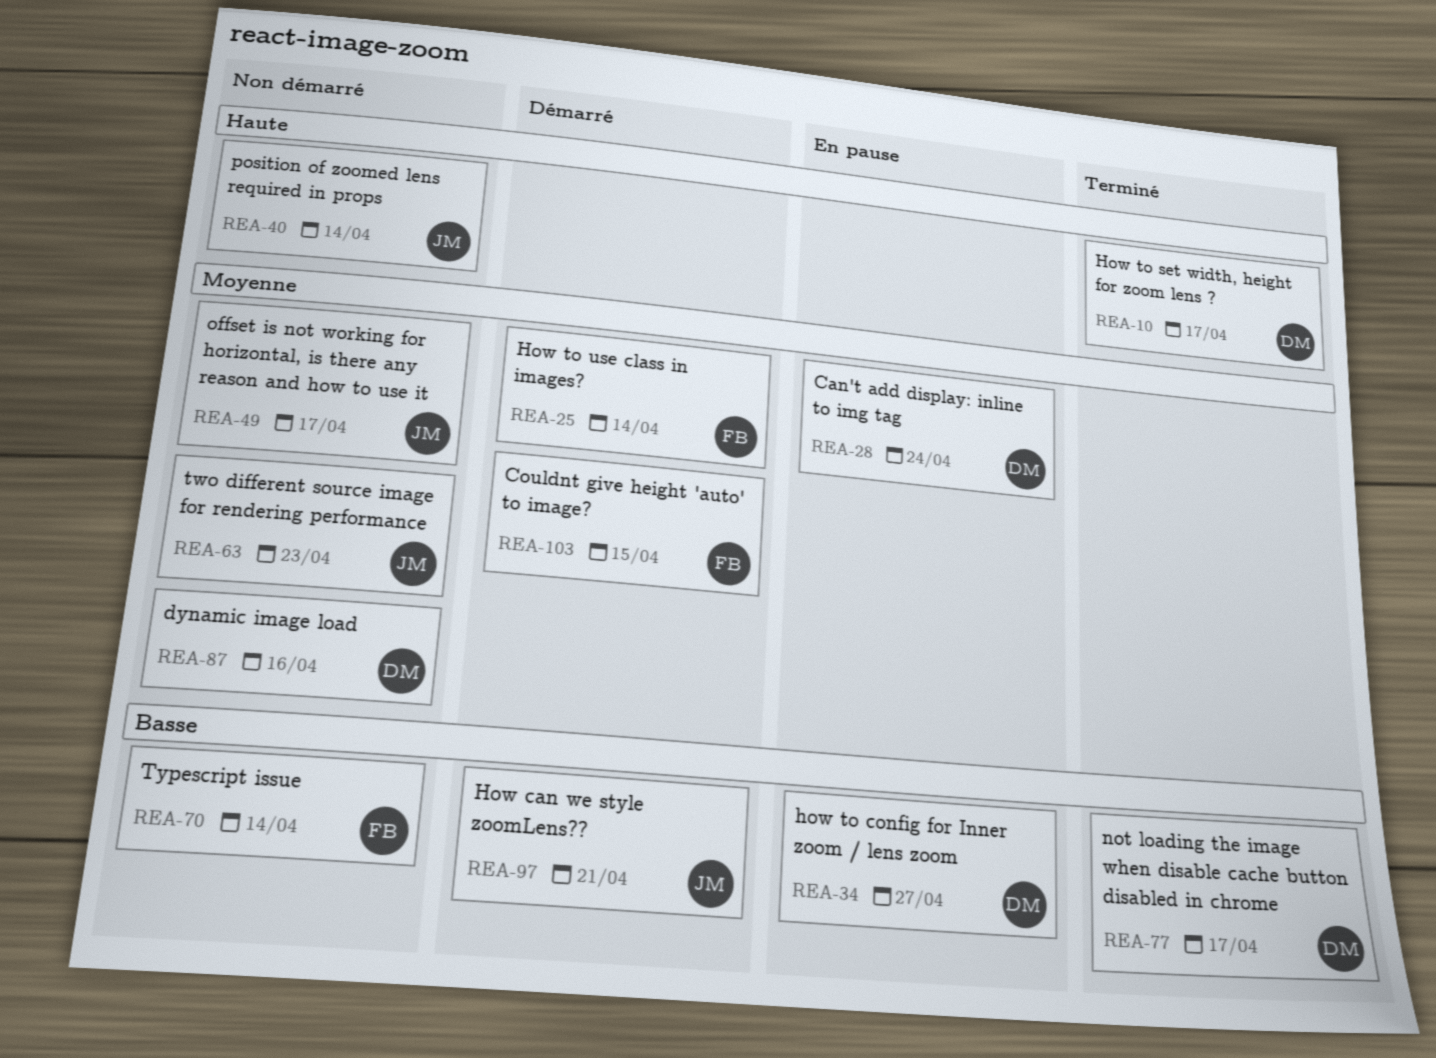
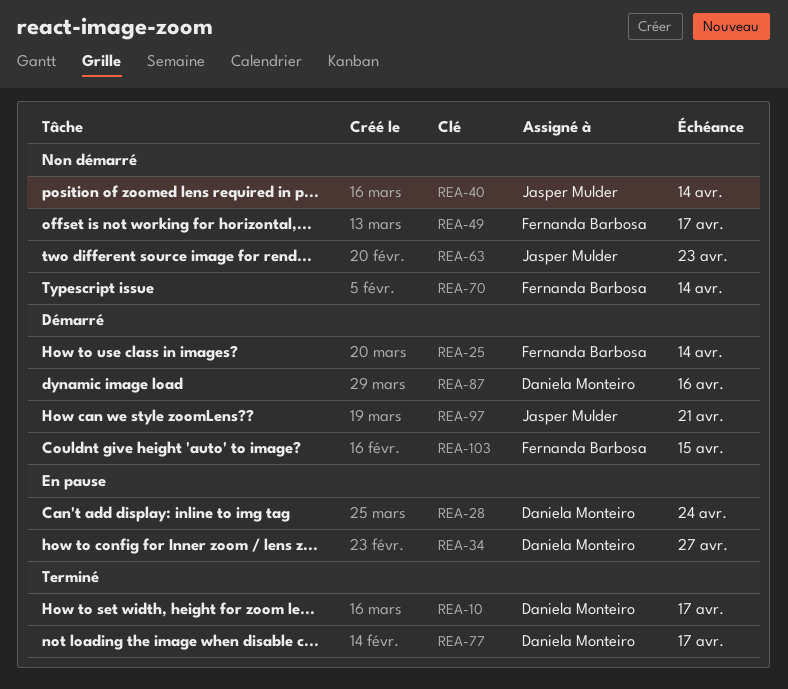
REA-49, owner: Jasper Mulder -> Fernanda Barbosa
REA-87, status: Non démarré -> Démarré

